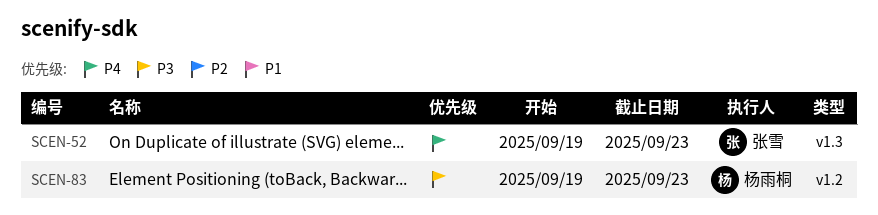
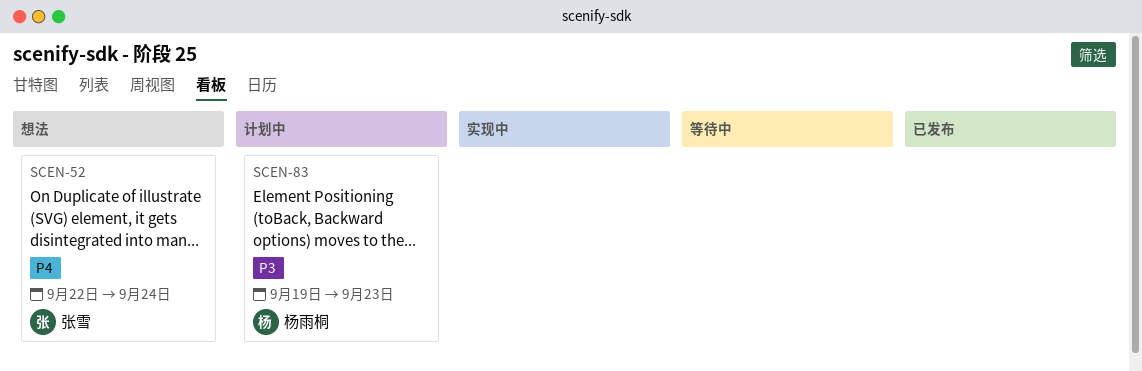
SCEN-52, start: Sep 19 -> Sep 22
SCEN-52, due: Sep 23 -> Sep 24

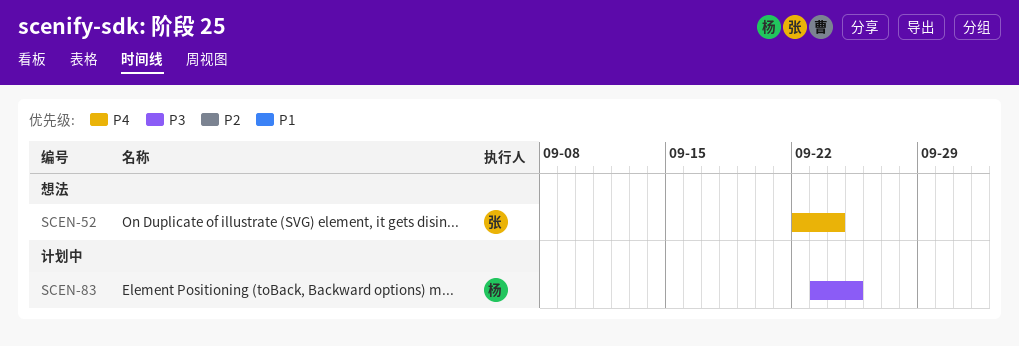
SCEN-83, start: Sep 19 -> Sep 23
SCEN-83, due: Sep 23 -> Sep 25

